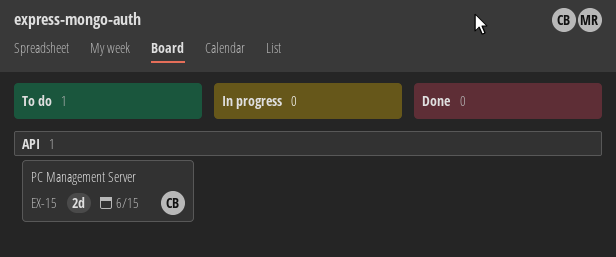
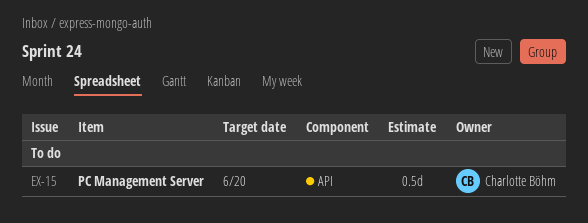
EX-15, estimate: 2d -> 0.5d
EX-15, due: Jun 15 -> Jun 20

